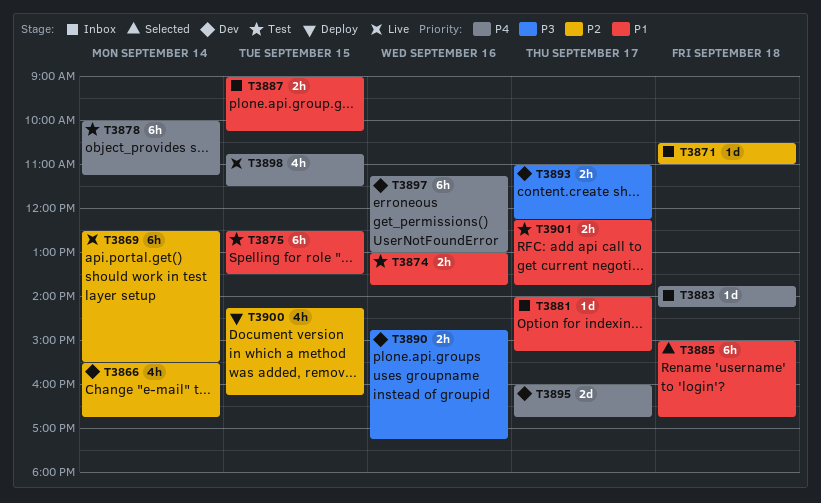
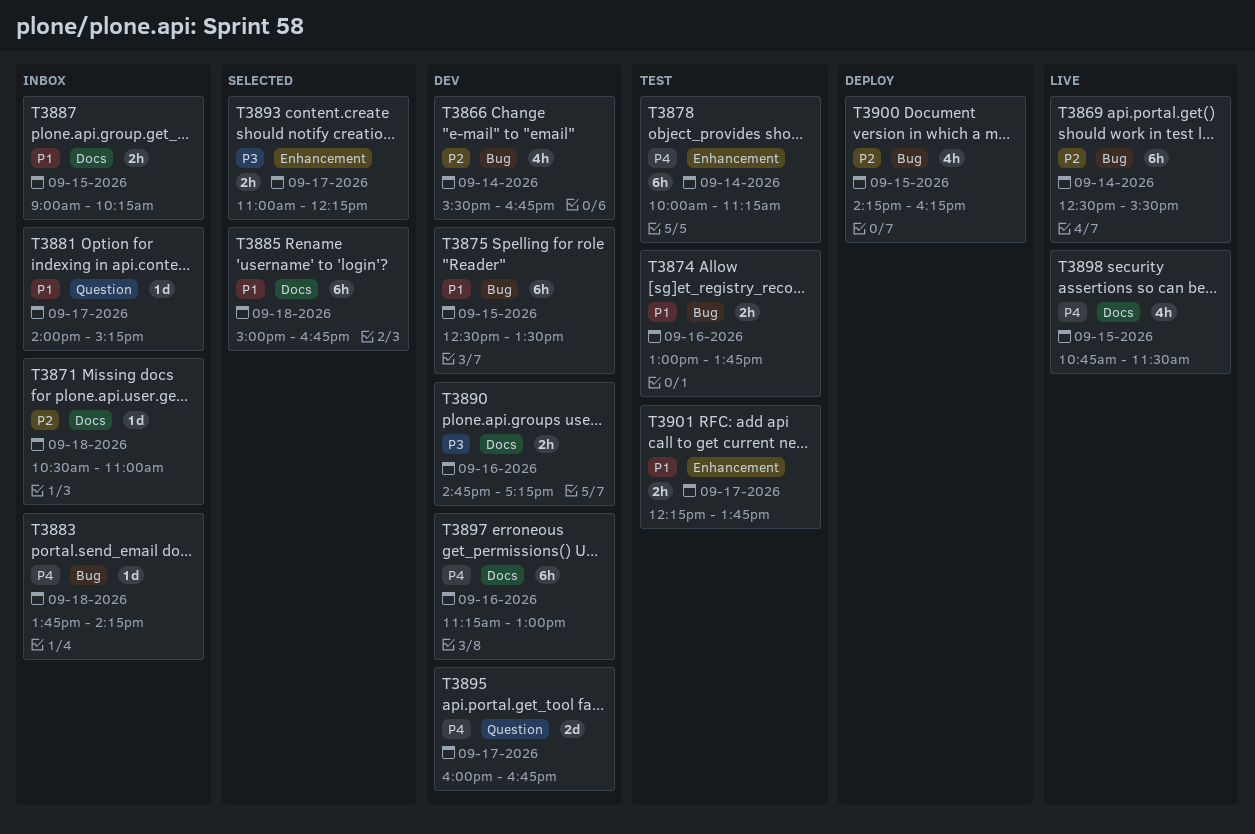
T3875, status: Test -> Dev
T3893, status: Dev -> Selected

